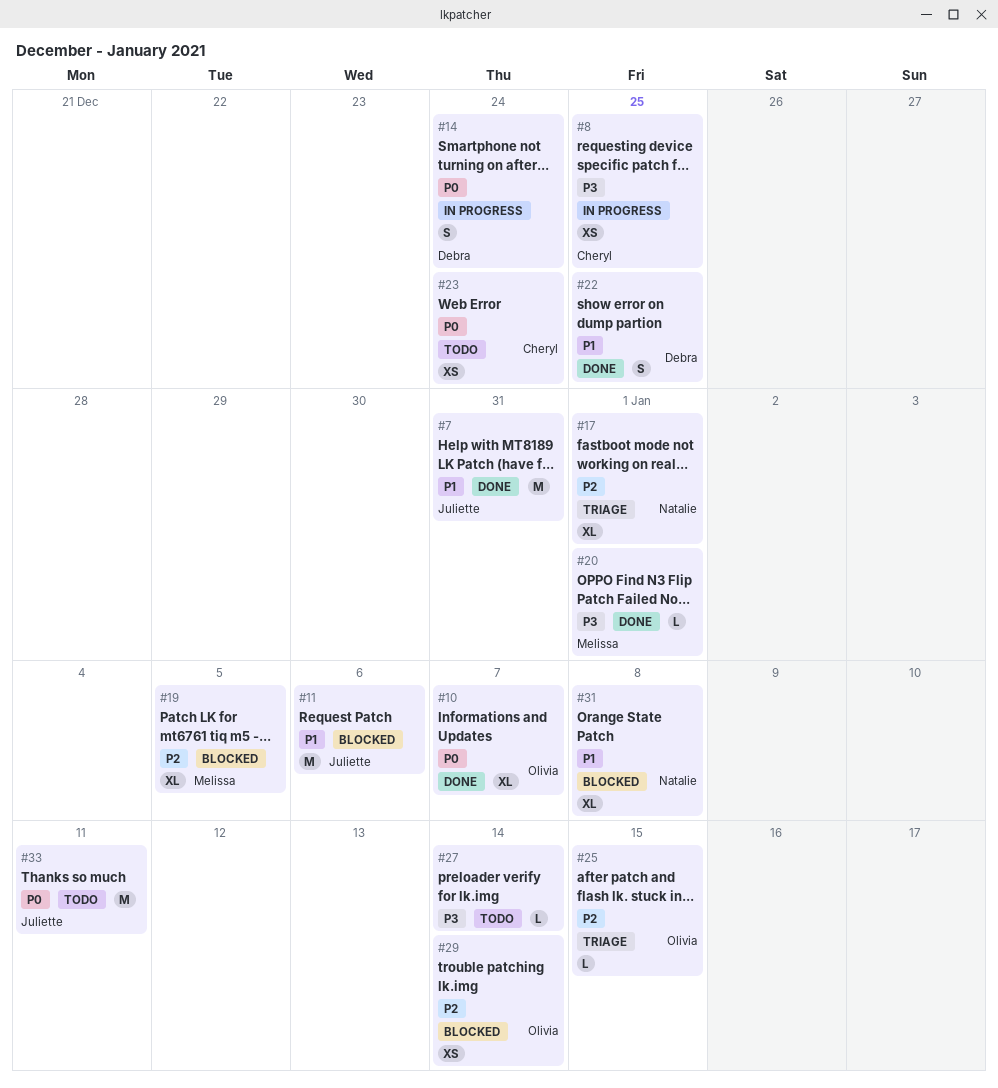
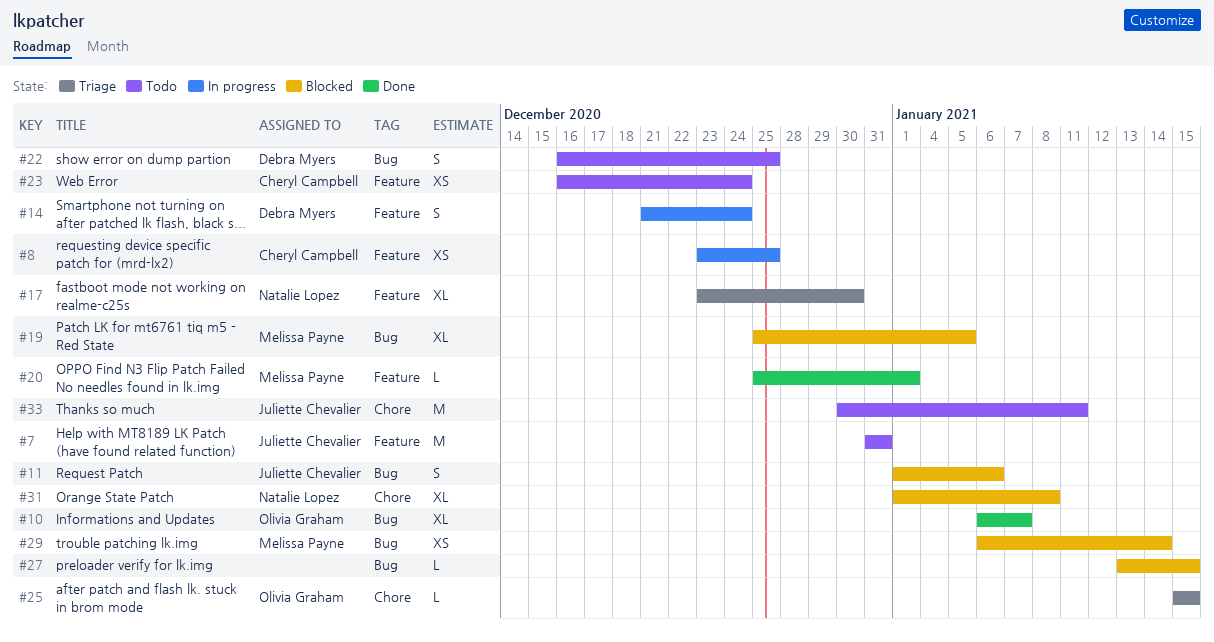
#7, status: Done -> Todo
#11, estimate: M -> S
#17, due: Jan 1 -> Dec 30
#22, status: Done -> Todo
#27, status: Todo -> Blocked
#27, due: Jan 14 -> Jan 15
#29, owner: Olivia Graham -> Melissa Payne

